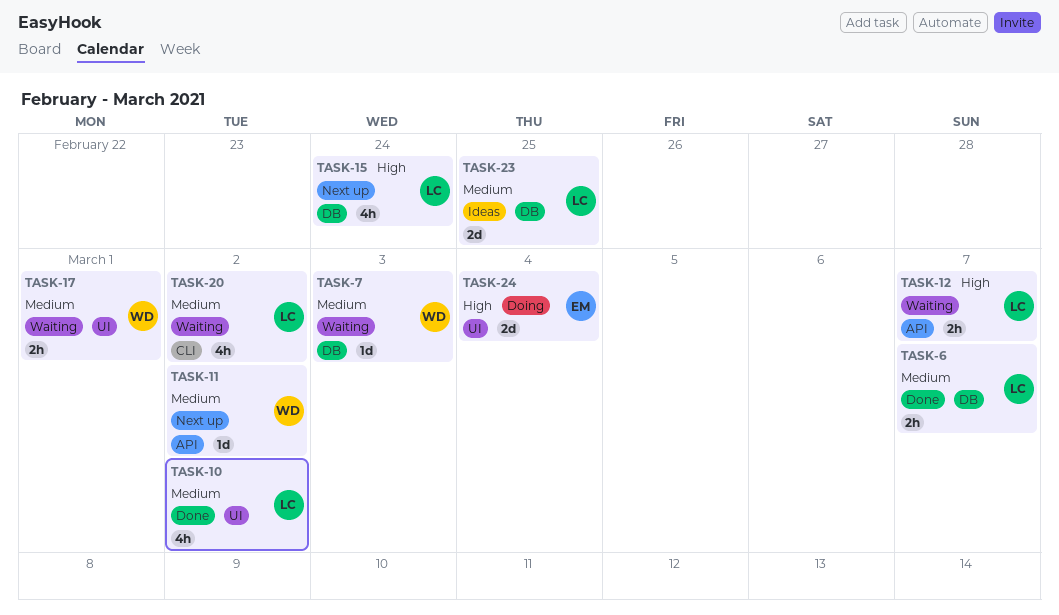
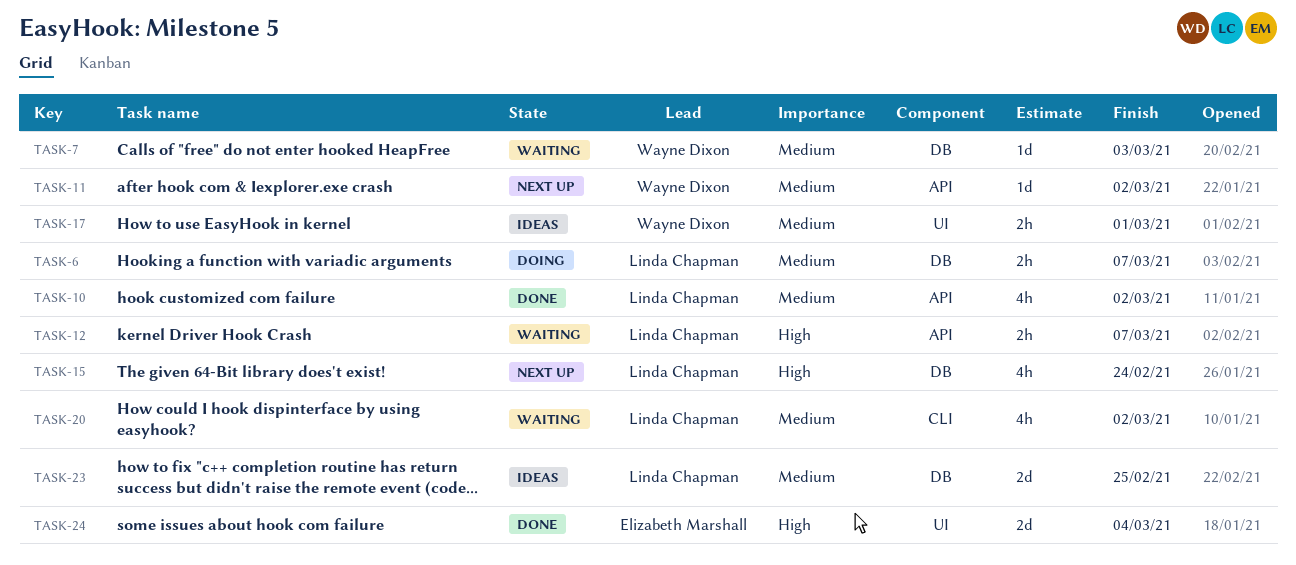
TASK-6, status: Done -> Doing
TASK-10, label: UI -> API
TASK-17, status: Waiting -> Ideas
TASK-24, status: Doing -> Done

